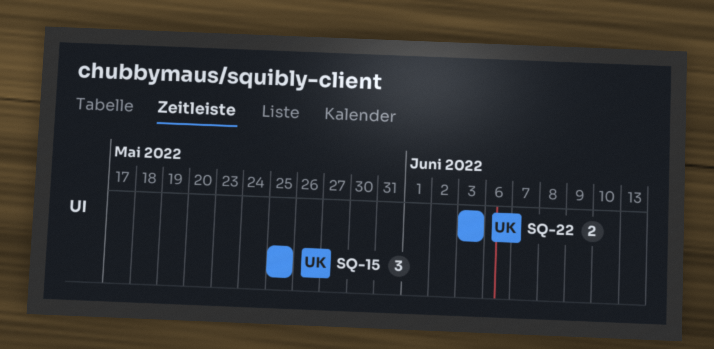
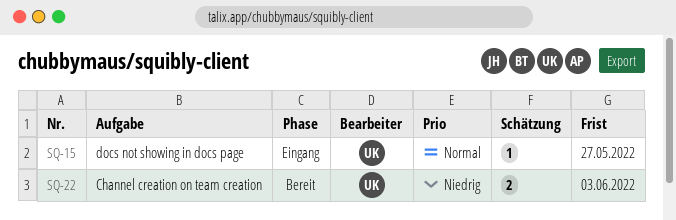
SQ-15, estimate: 3 -> 1
SQ-15, due: May 25 -> May 27

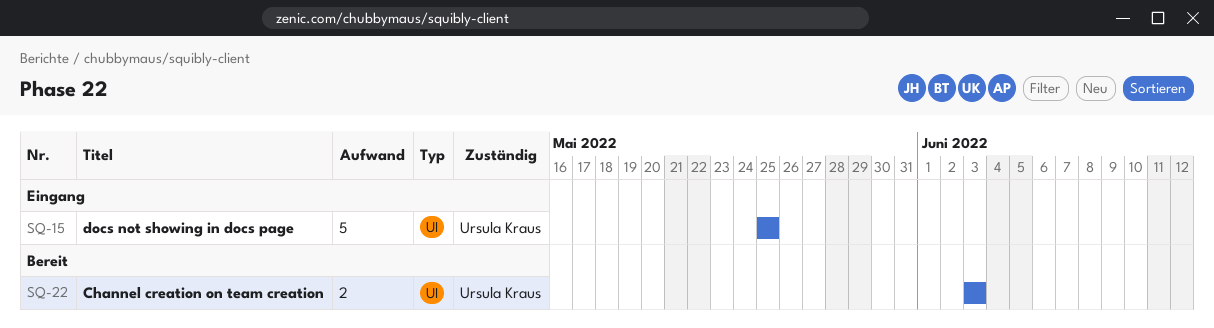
SQ-15, estimate: 1 -> 5
SQ-15, due: May 27 -> May 25

